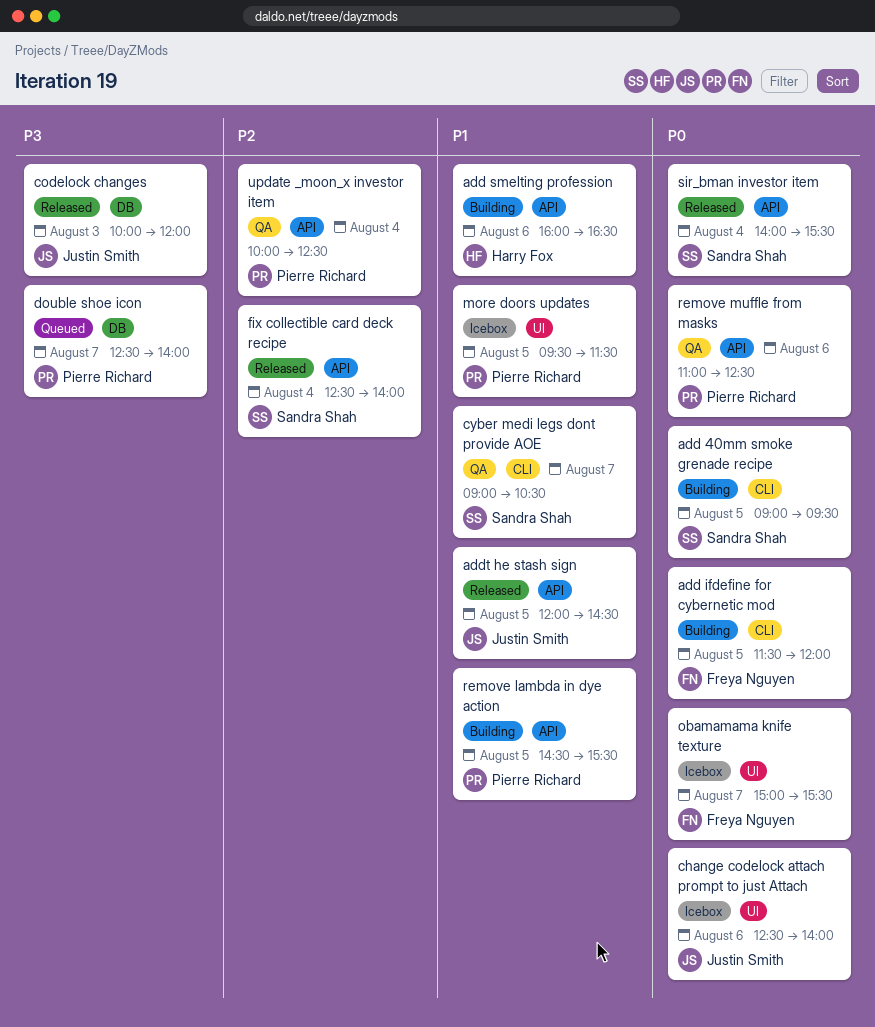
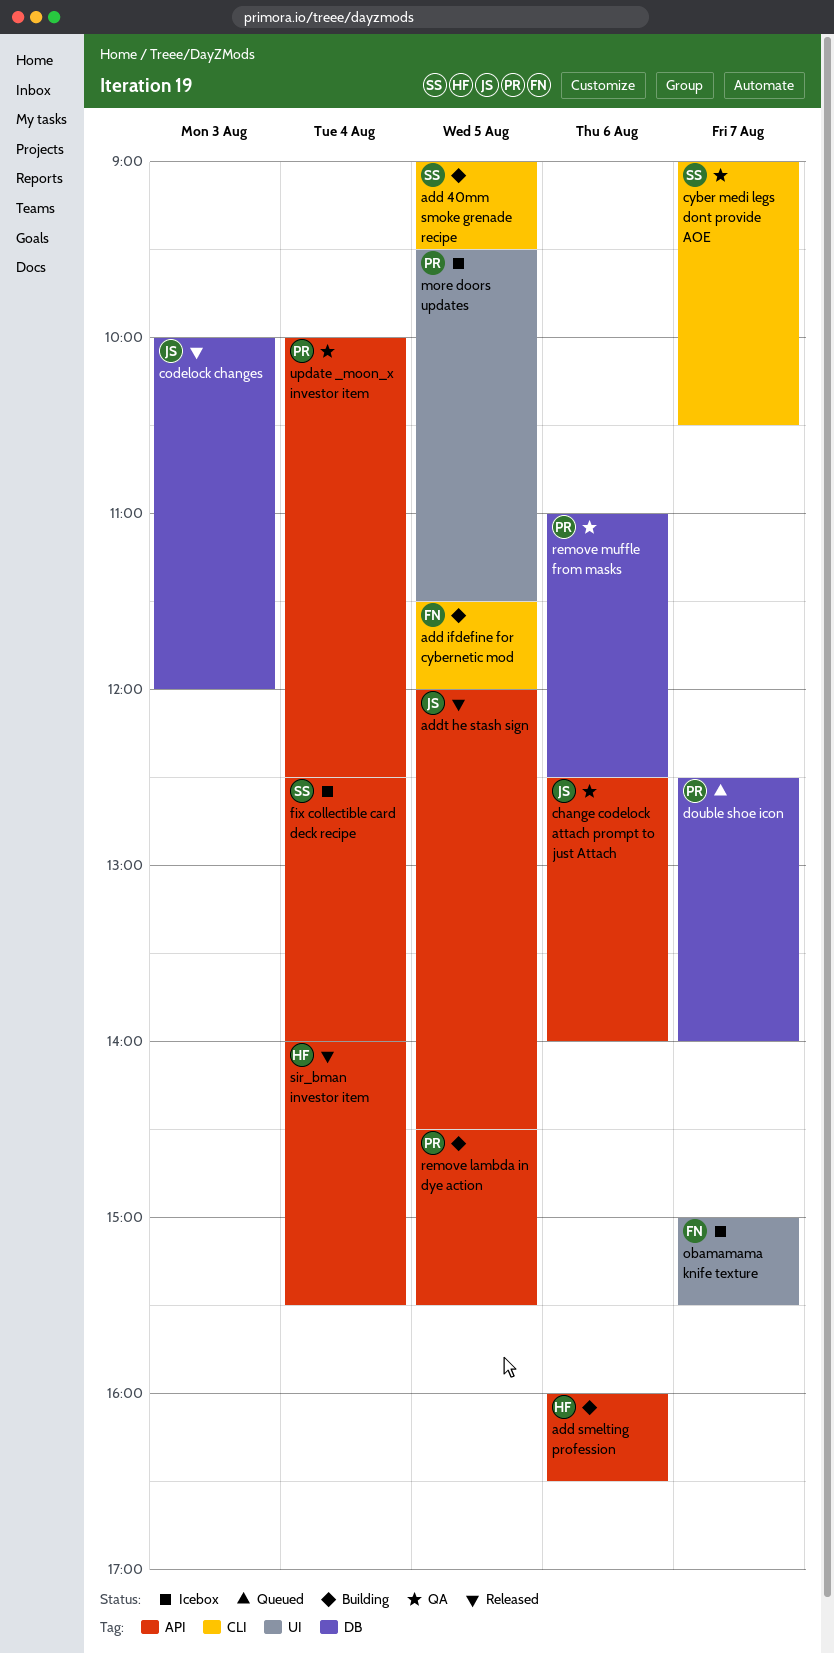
change codelock attach prompt to just Attach, status: Icebox -> QA
change codelock attach prompt to just Attach, label: UI -> API
fix collectible card deck recipe, status: Released -> Icebox
remove muffle from masks, label: API -> DB
sir_bman investor item, owner: Sandra Shah -> Harry Fox

